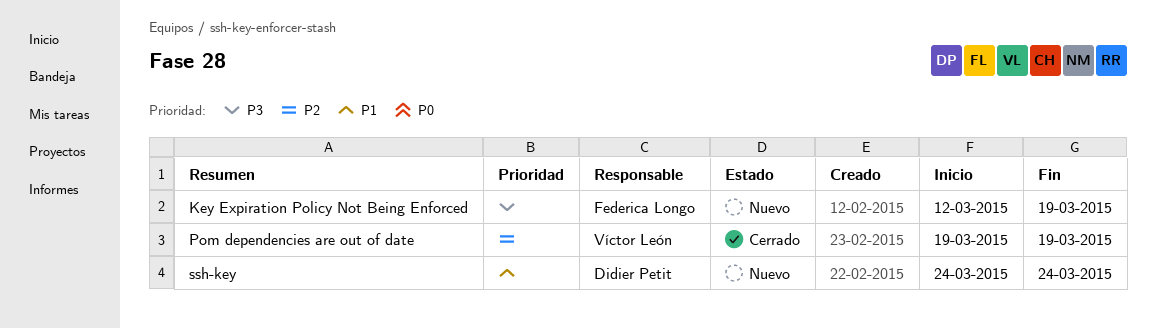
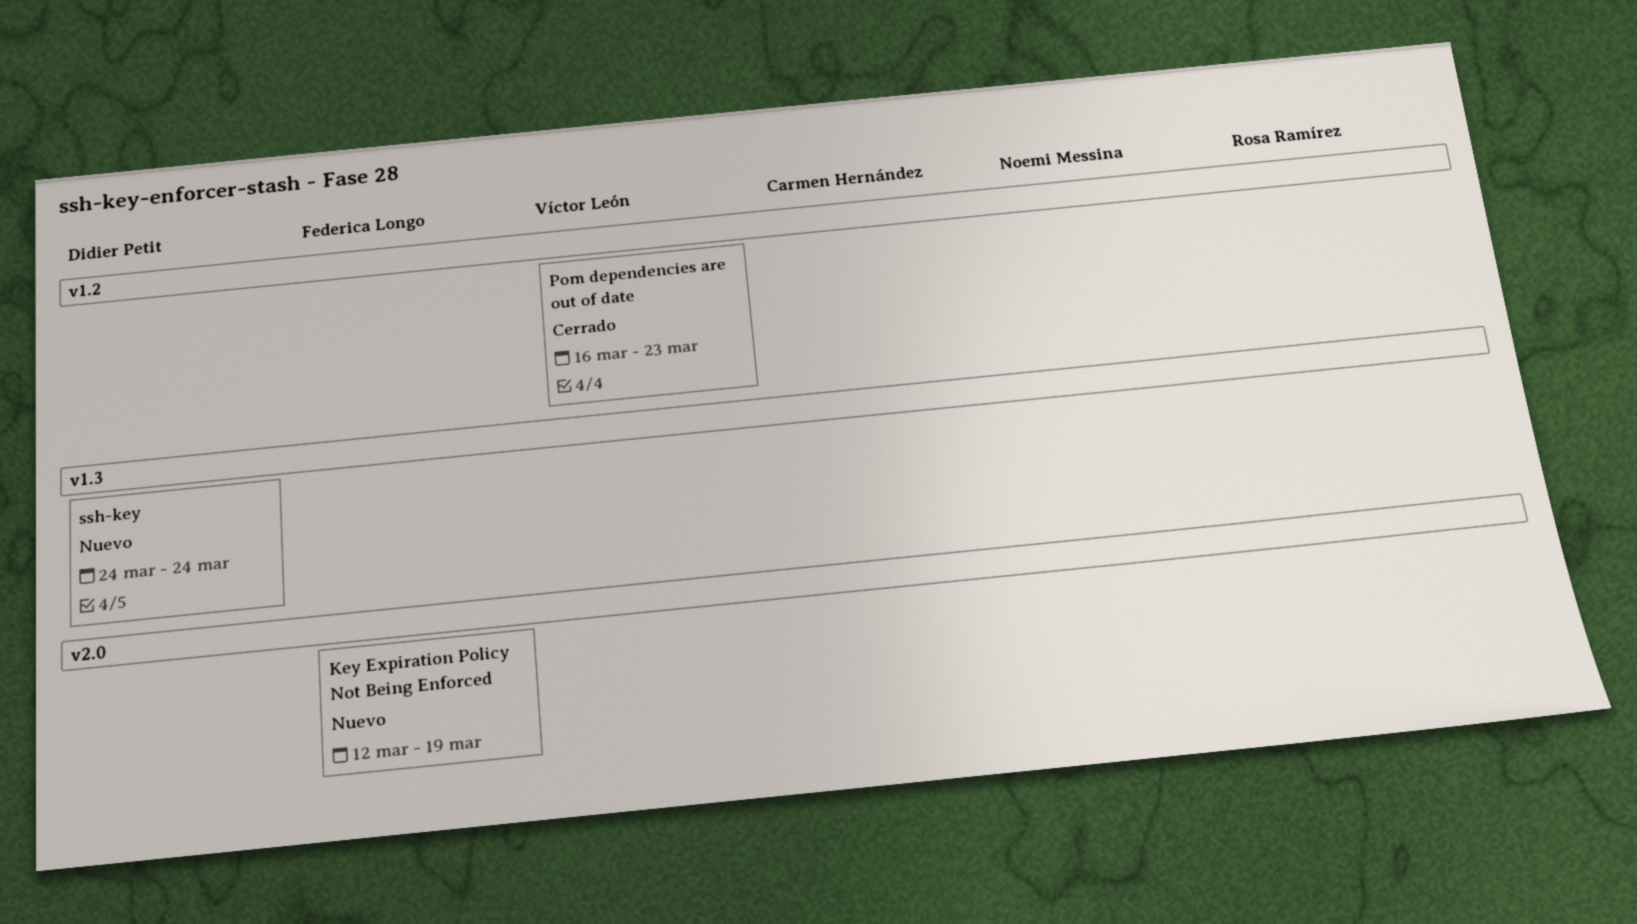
Pom dependencies are out of date, start: Mar 19 -> Mar 16
Pom dependencies are out of date, due: Mar 19 -> Mar 23

